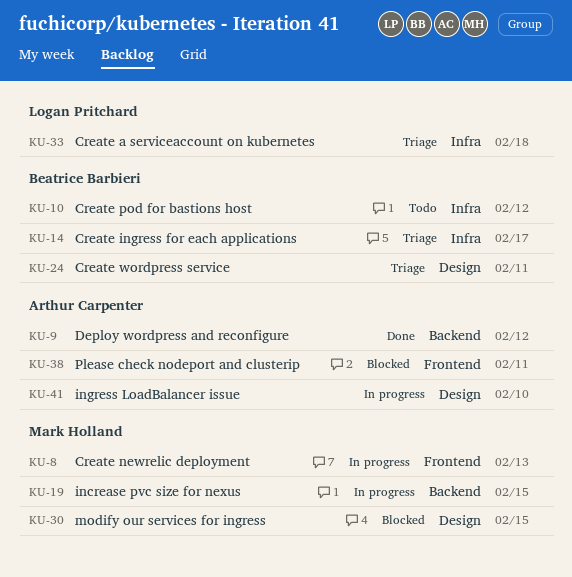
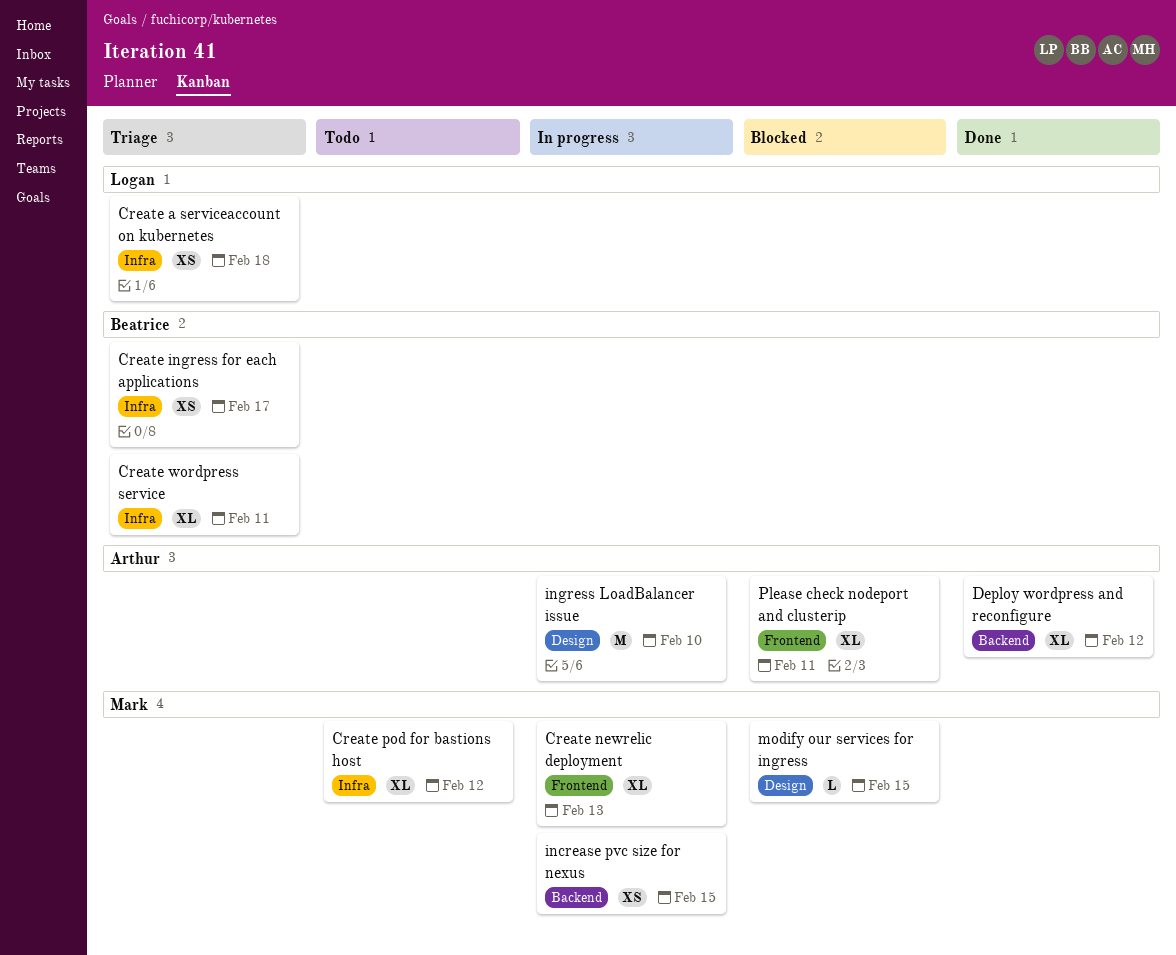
Create pod for bastions host, owner: Beatrice Barbieri -> Mark Holland
Create wordpress service, label: Design -> Infra

